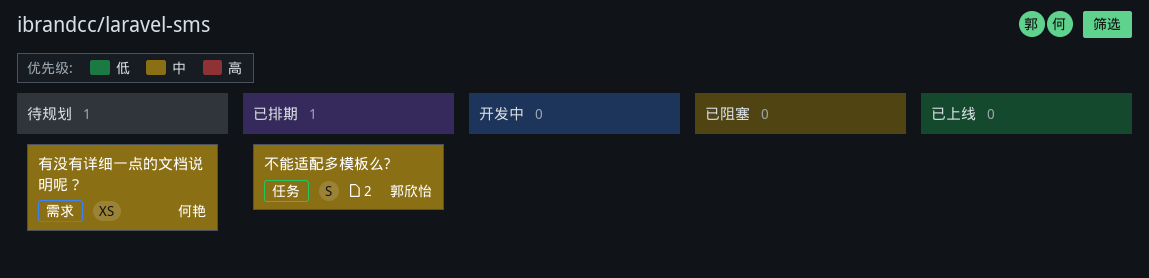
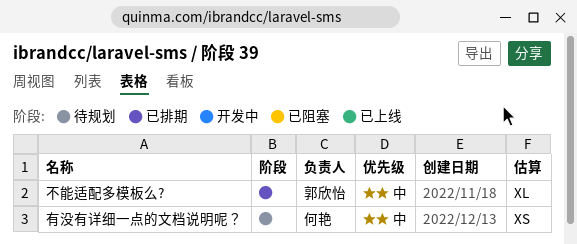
不能适配多模板么?, estimate: S -> XL

